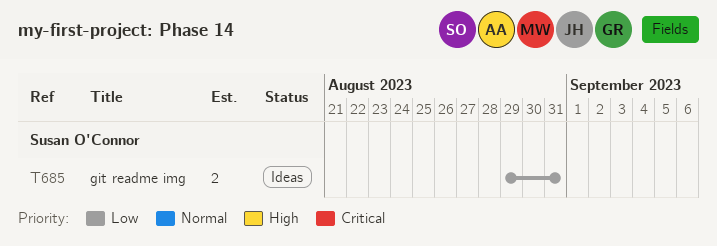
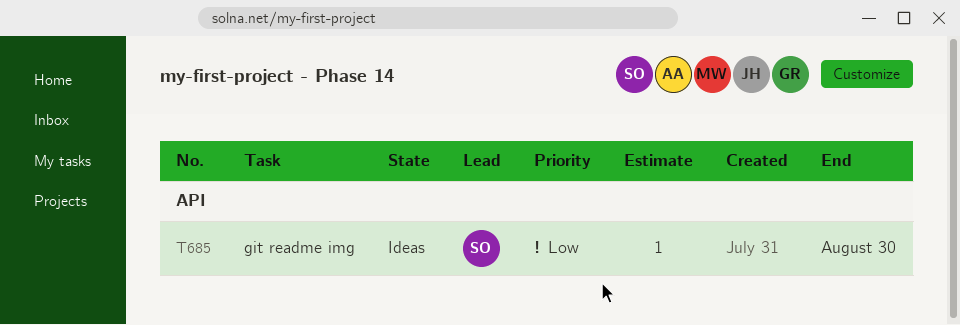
T685, estimate: 2 -> 1
T685, due: Aug 31 -> Aug 30

